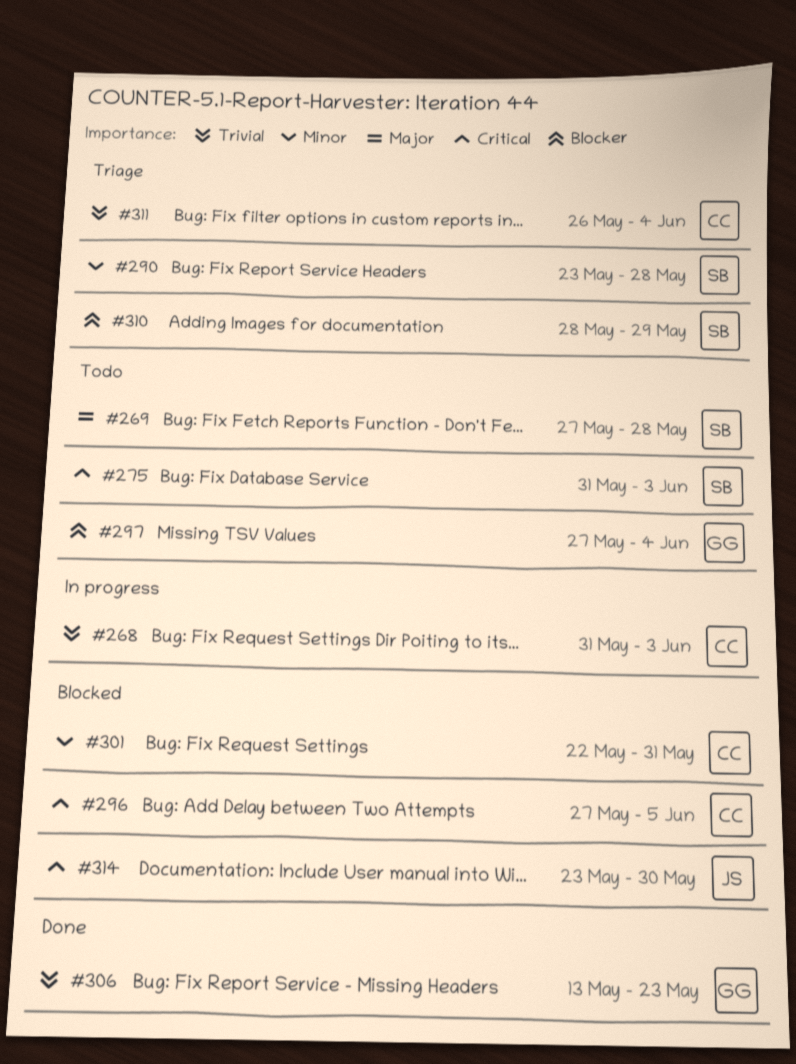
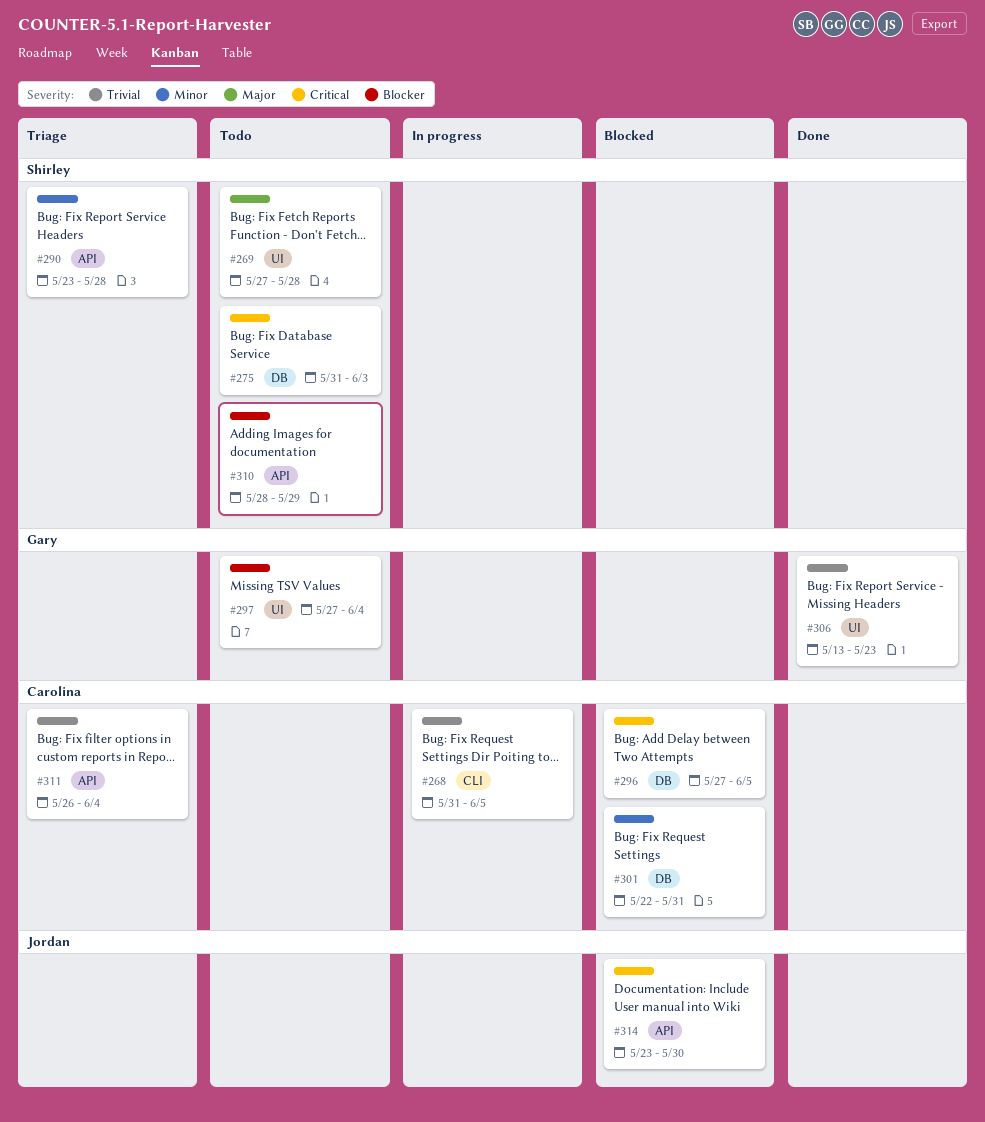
#268, due: Jun 3 -> Jun 5
#310, status: Triage -> Todo

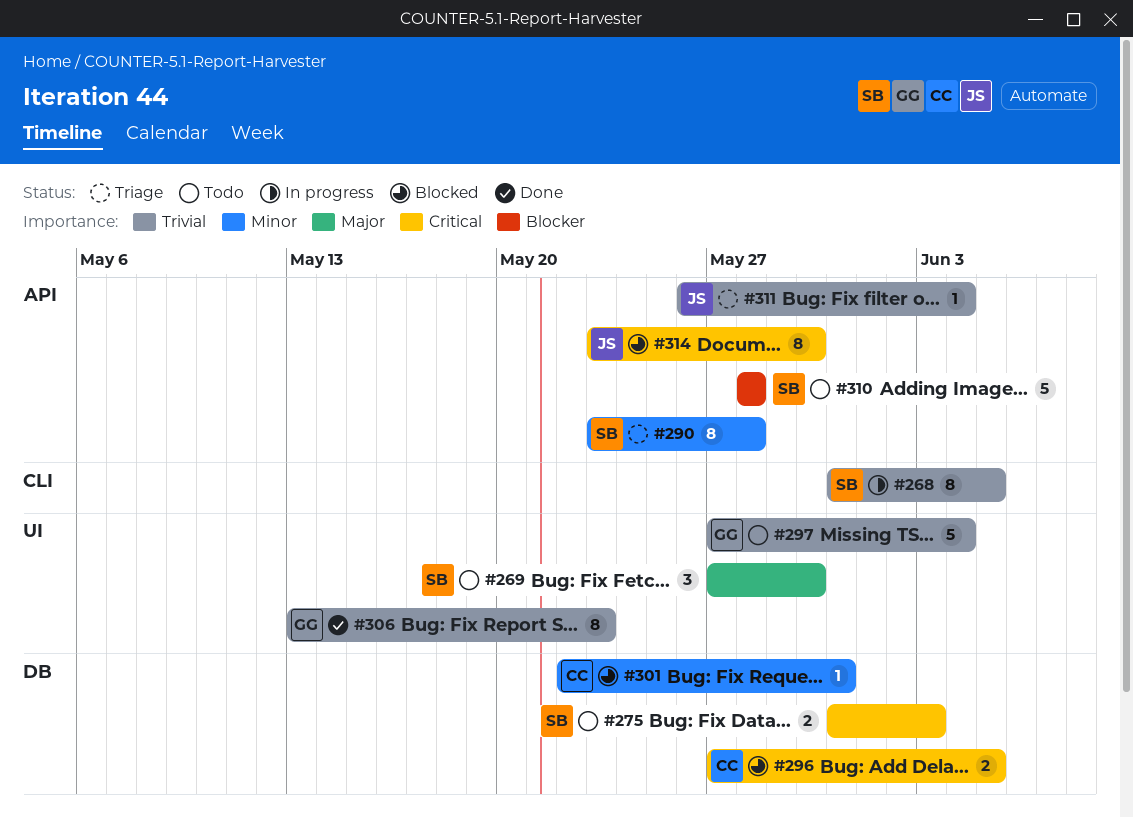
#268, owner: Carolina -> Shirley
#269, due: May 28 -> May 30
#297, priority: Blocker -> Trivial
#310, due: May 29 -> May 28
#311, owner: Carolina -> Jordan

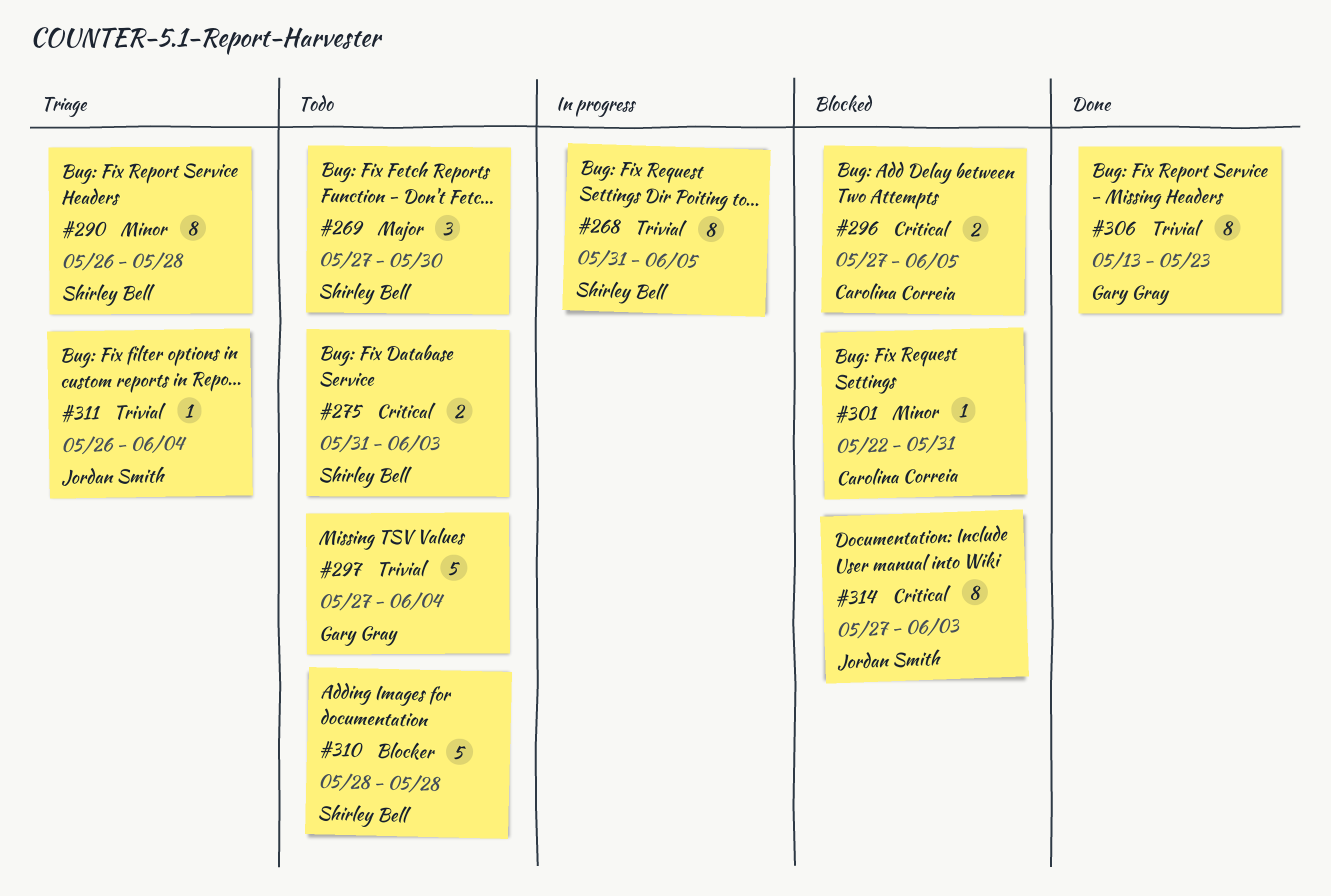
#290, start: May 23 -> May 26
#314, start: May 23 -> May 27
#314, due: May 30 -> Jun 3

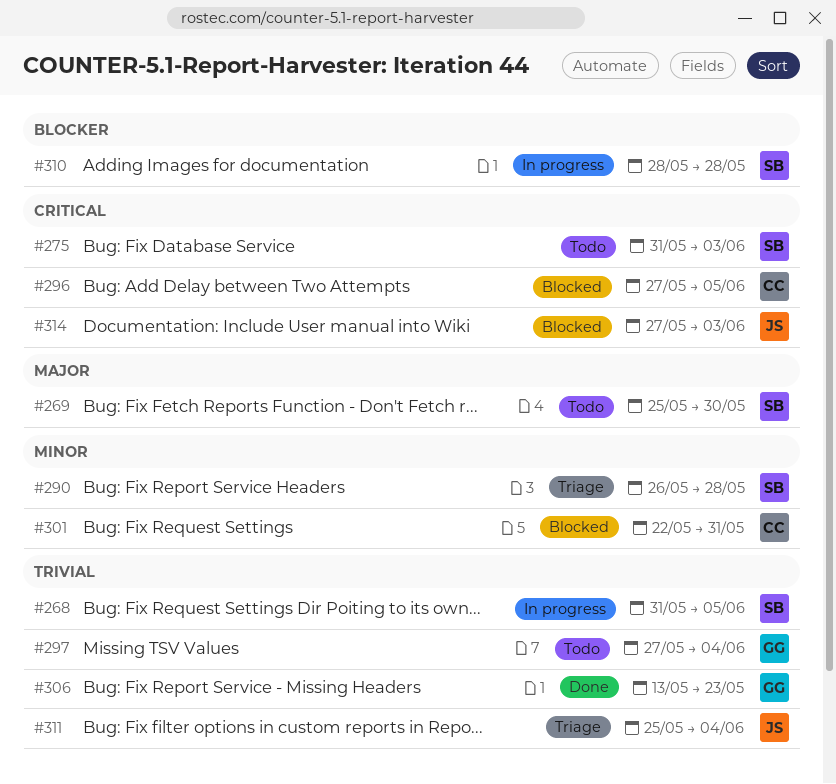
#269, start: May 27 -> May 25
#310, status: Todo -> In progress
#311, start: May 26 -> May 25

